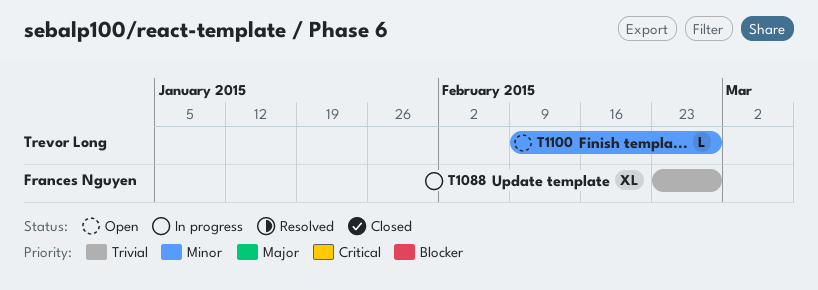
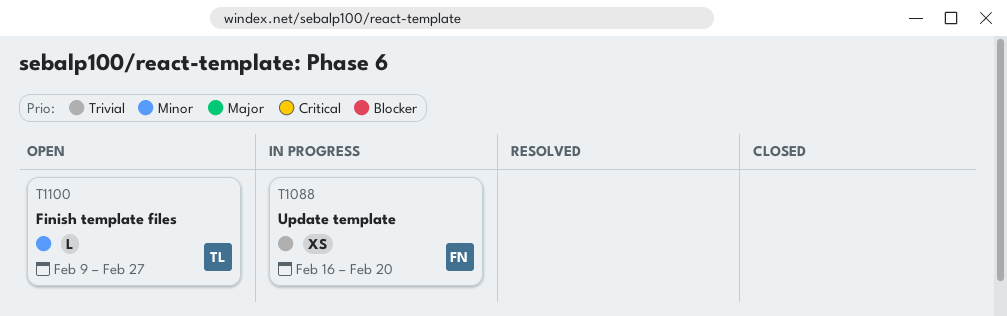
T1088, estimate: XL -> XS
T1088, start: Feb 23 -> Feb 16
T1088, due: Feb 27 -> Feb 20

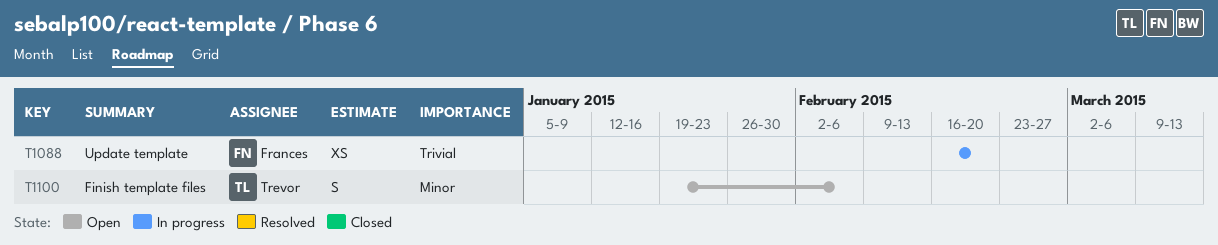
T1100, estimate: L -> S
T1100, start: Feb 9 -> Jan 19
T1100, due: Feb 27 -> Feb 6

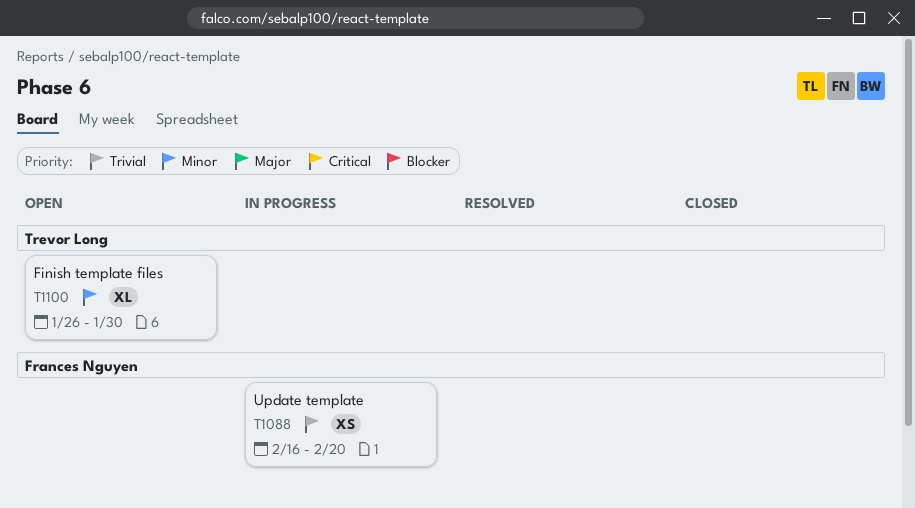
T1100, estimate: S -> XL
T1100, start: Jan 19 -> Jan 26
T1100, due: Feb 6 -> Jan 30

